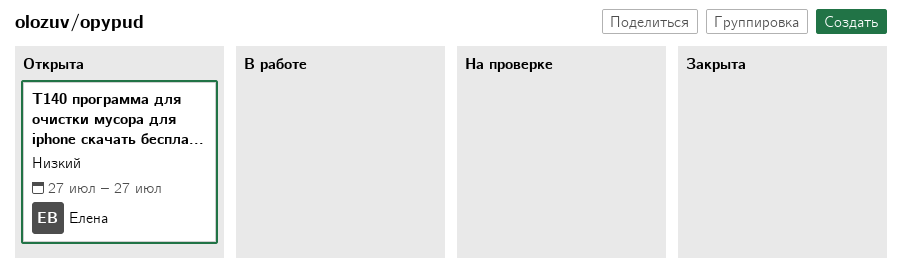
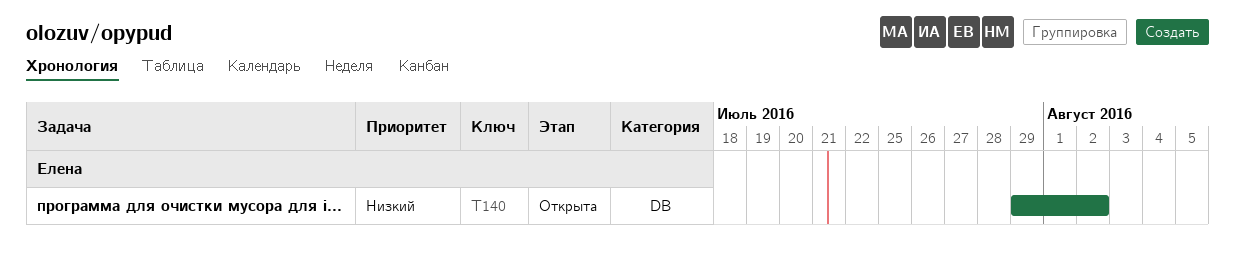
T140, start: Jul 27 -> Jul 29
T140, due: Jul 27 -> Aug 2

